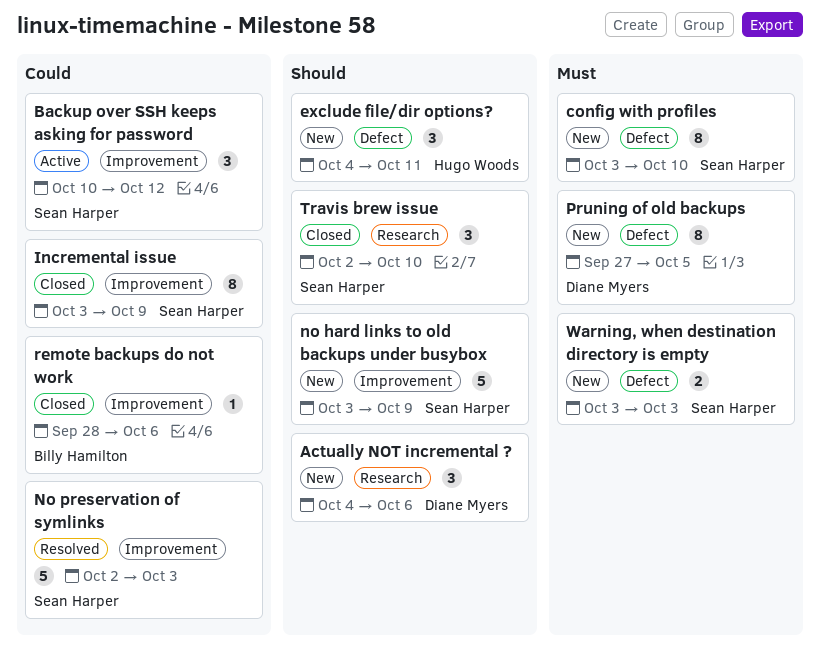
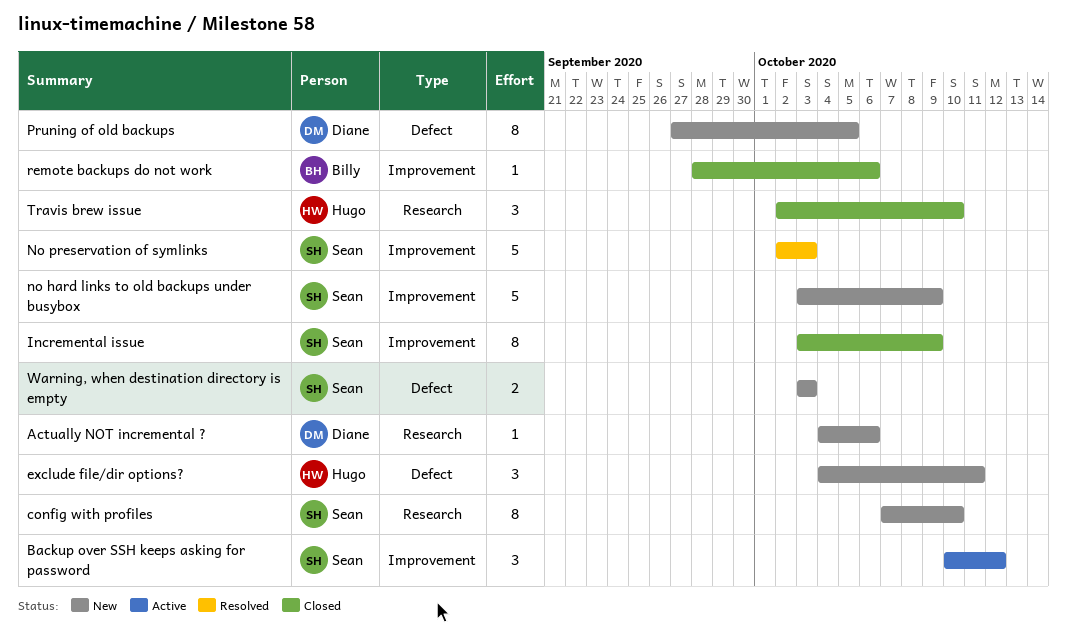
Actually NOT incremental ?, estimate: 3 -> 1
config with profiles, label: Defect -> Research
config with profiles, start: Oct 3 -> Oct 7
Travis brew issue, owner: Sean Harper -> Hugo Woods

